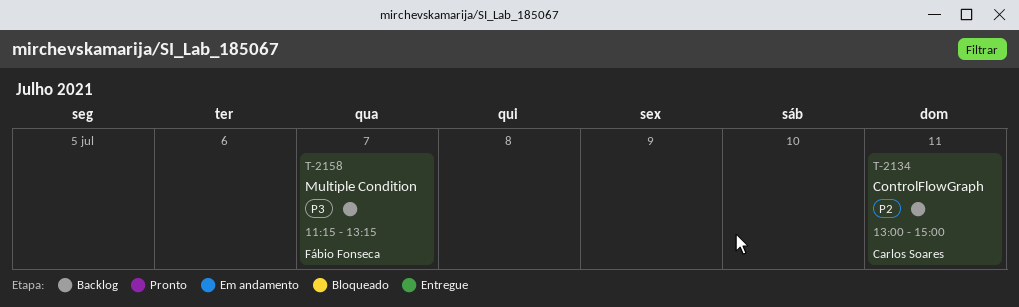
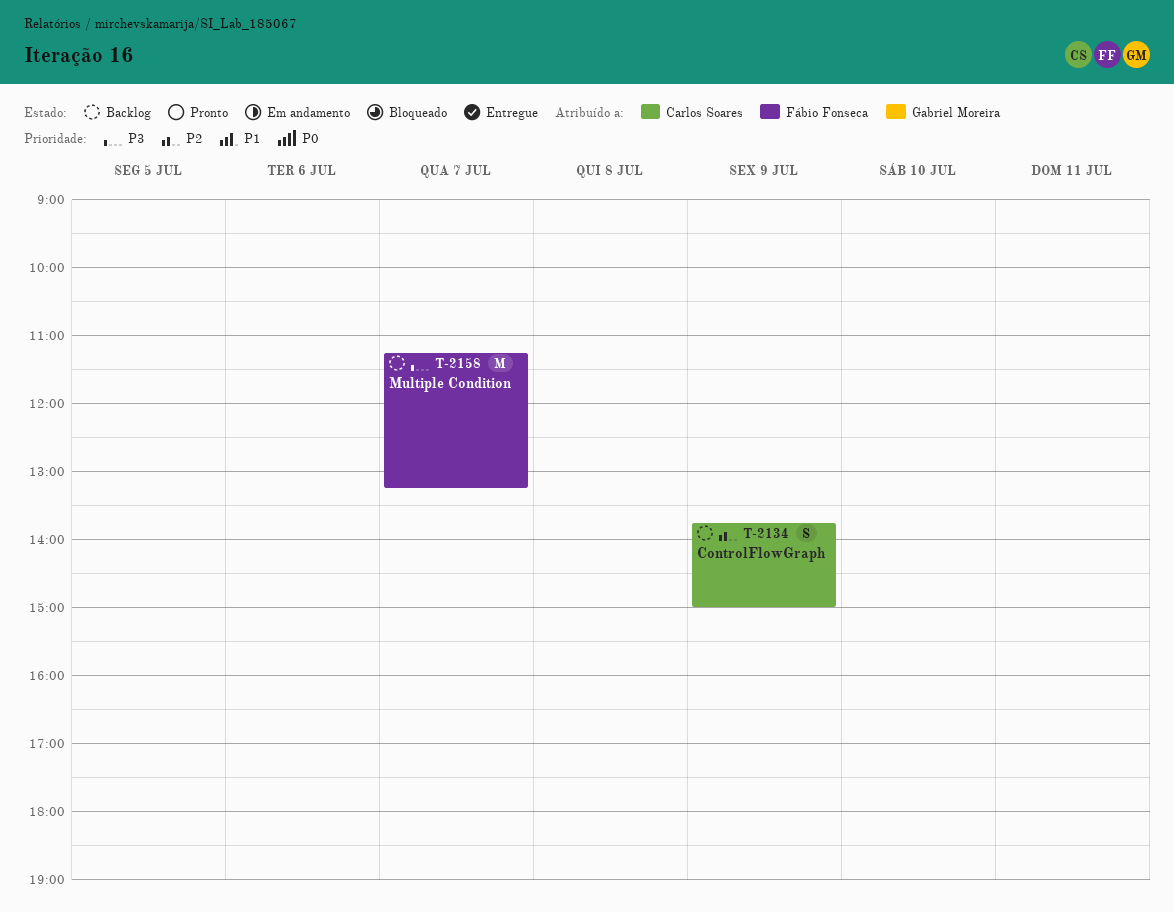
T-2134, day: Jul 11 -> Jul 9
T-2134, begins: 13:00 -> 13:45

